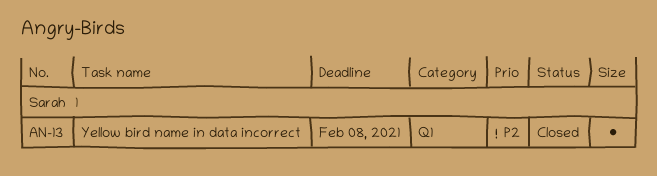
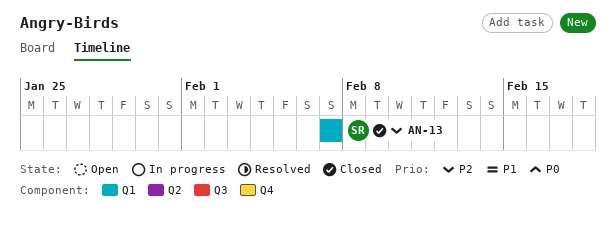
AN-13, due: Feb 8 -> Feb 7

